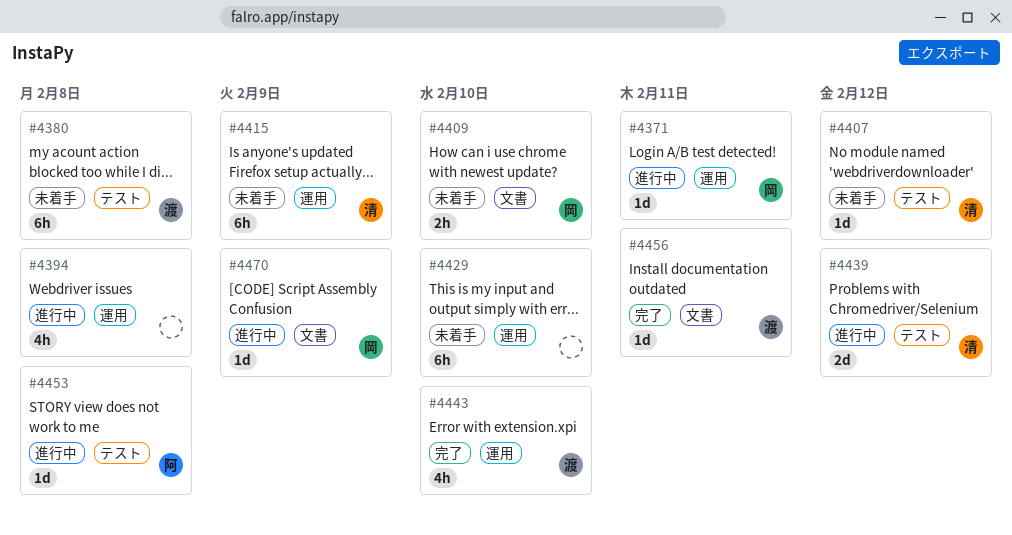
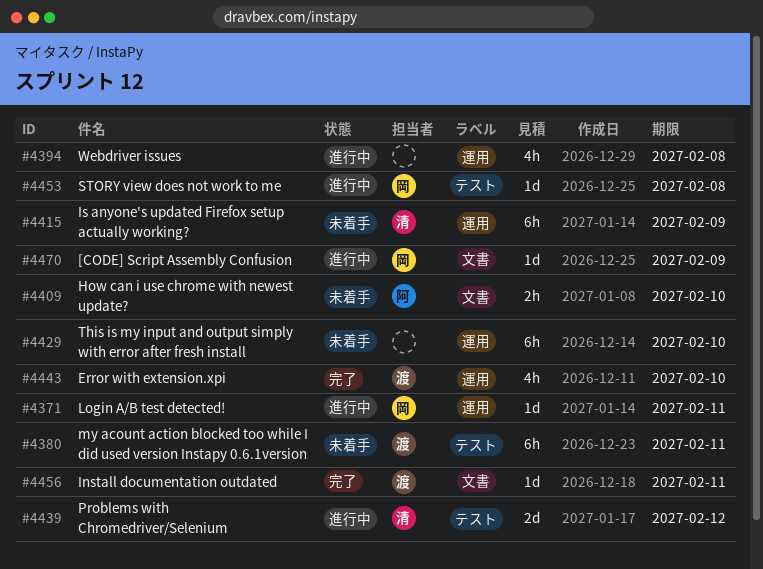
#4380, due: Feb 8 -> Feb 11
#4407: present -> none
#4409, owner: 岡 -> 阿
#4453, owner: 阿 -> 岡

